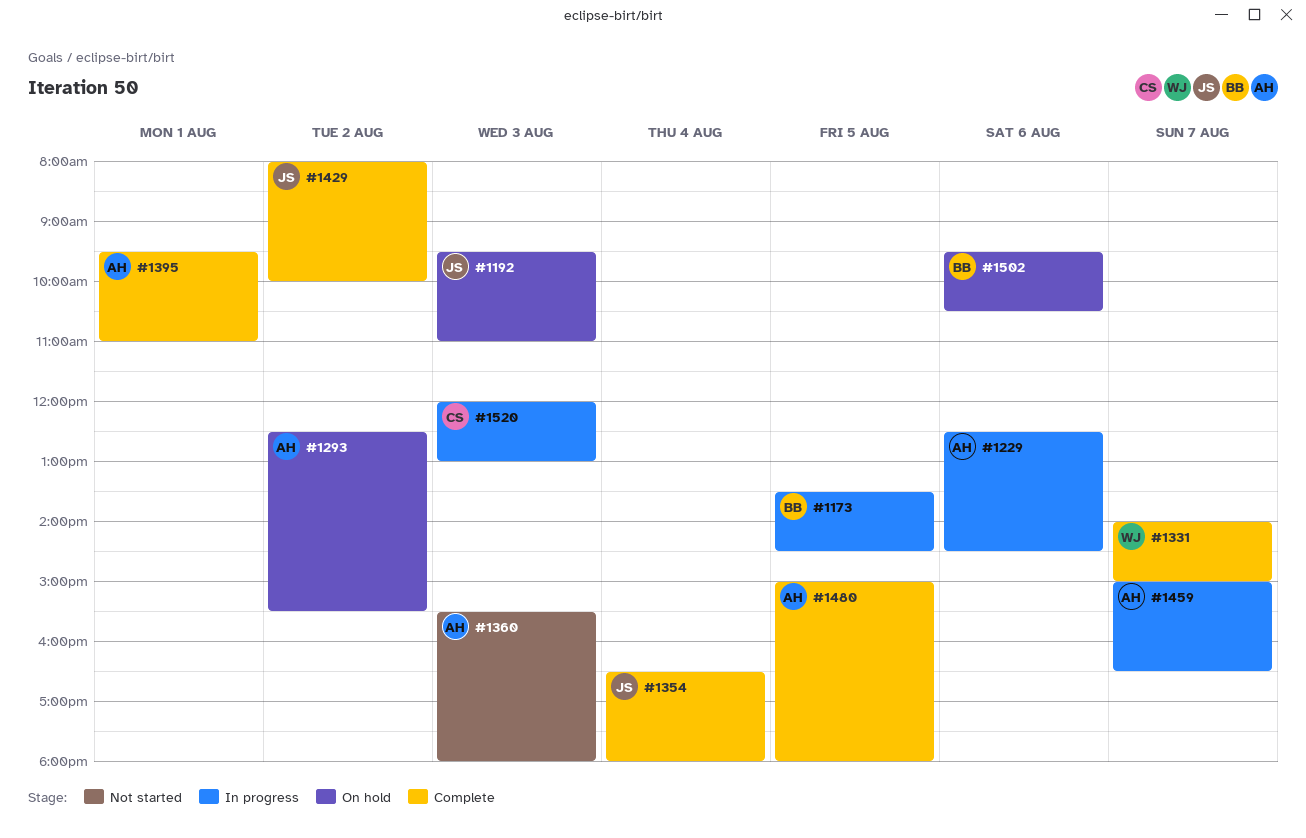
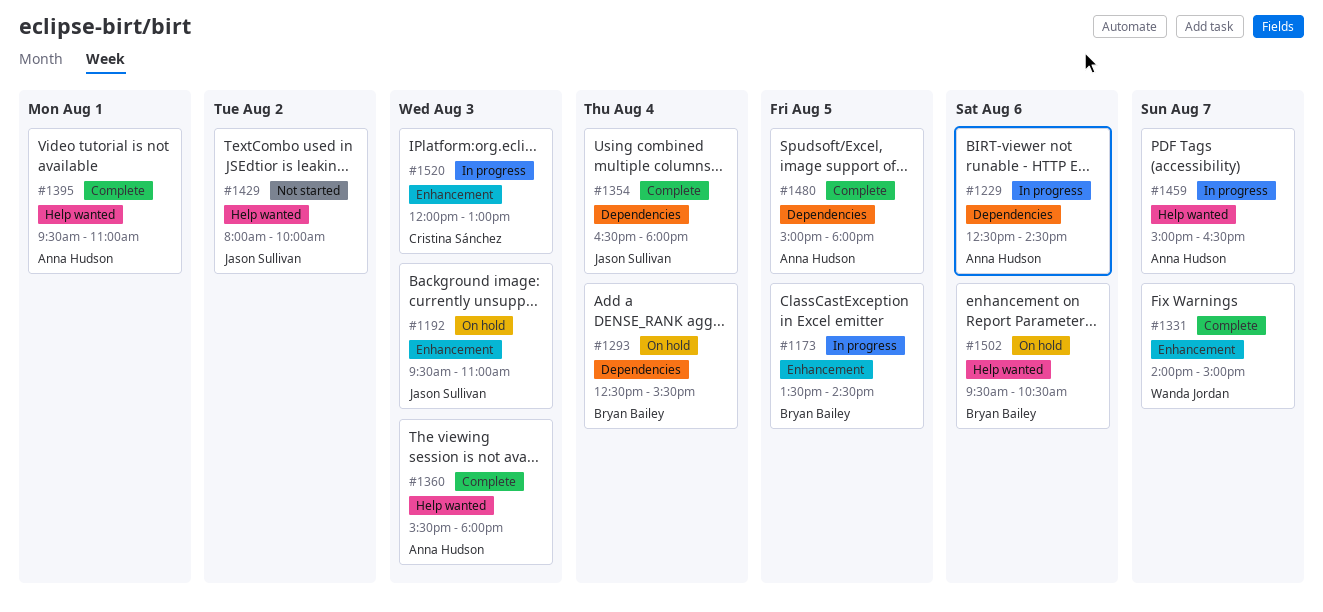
#1293, owner: Anna Hudson -> Bryan Bailey
#1293, day: Aug 2 -> Aug 4
#1360, status: Not started -> Complete
#1429, status: Complete -> Not started

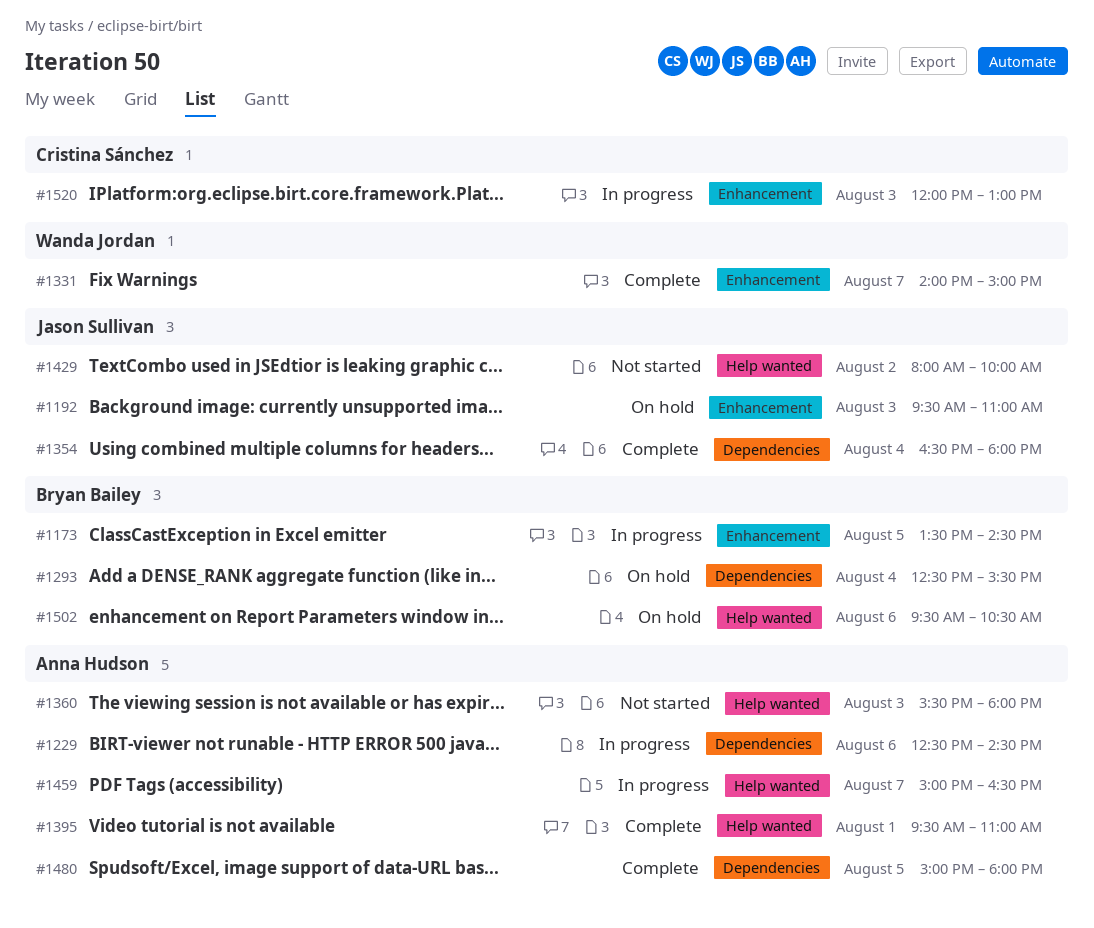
#1360, status: Complete -> Not started

